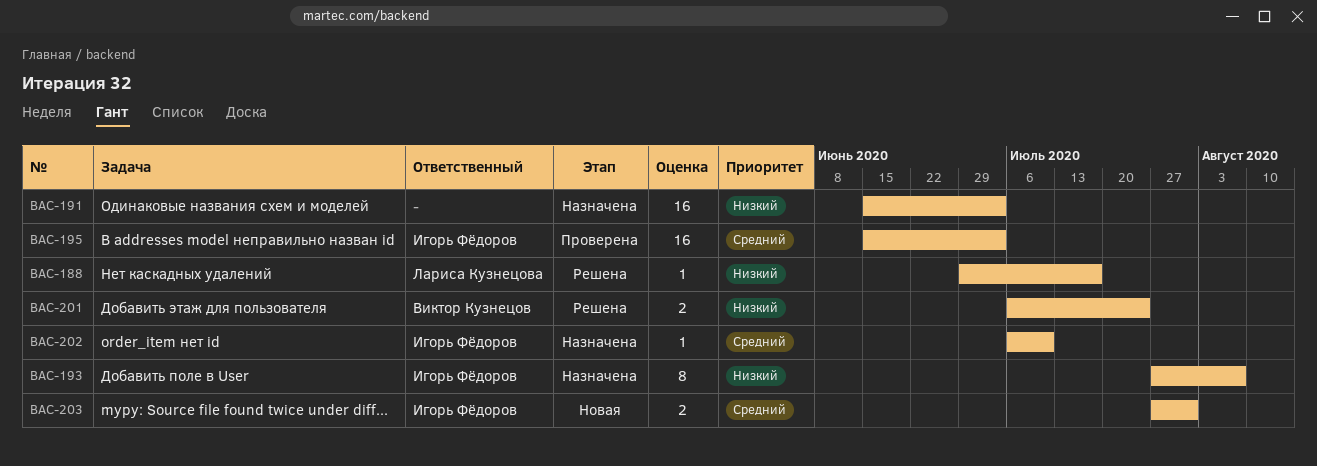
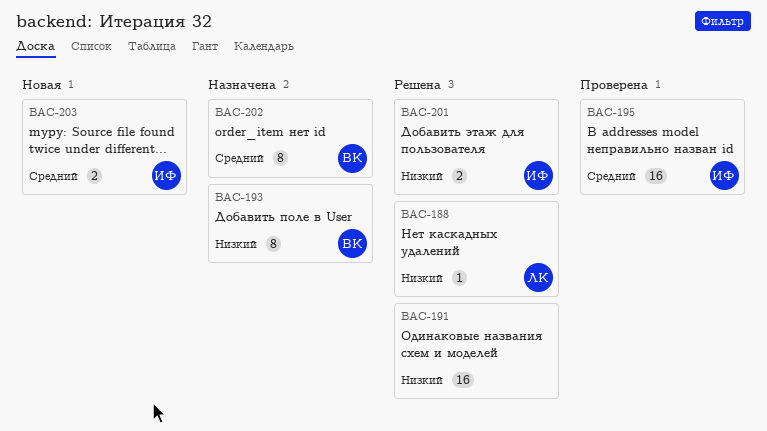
BAC-191, status: Назначена -> Решена
BAC-193, owner: Игорь Фёдоров -> Виктор Кузнецов
BAC-201, owner: Виктор Кузнецов -> Игорь Фёдоров
BAC-202, owner: Игорь Фёдоров -> Виктор Кузнецов
BAC-202, estimate: 1 -> 8

